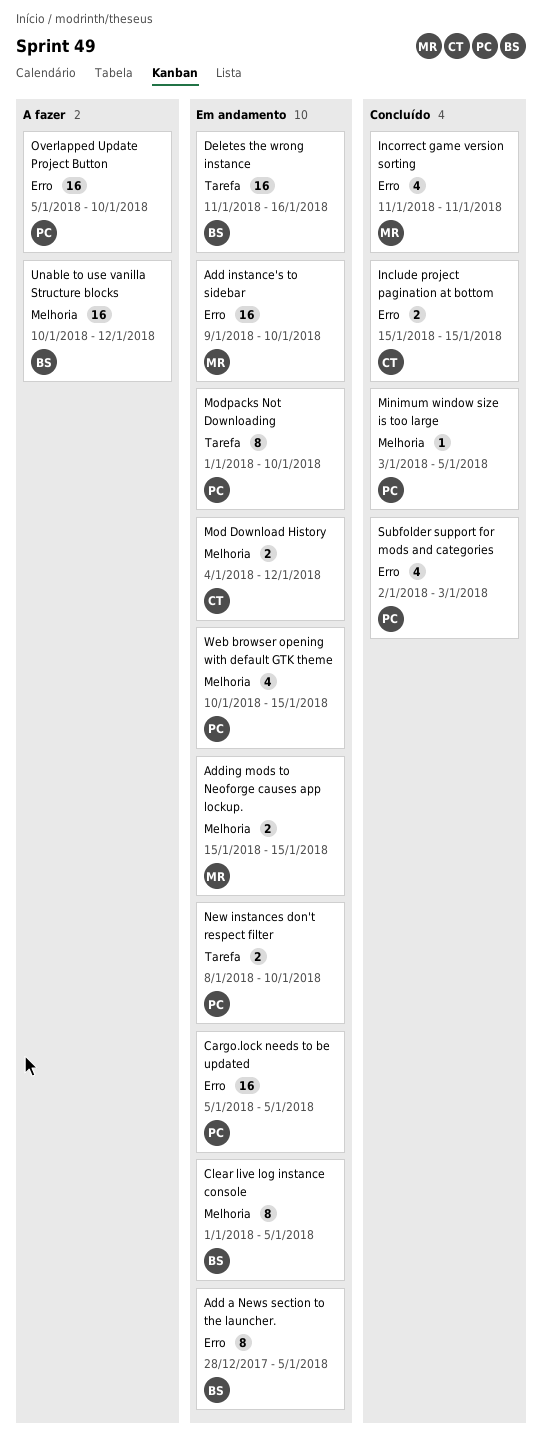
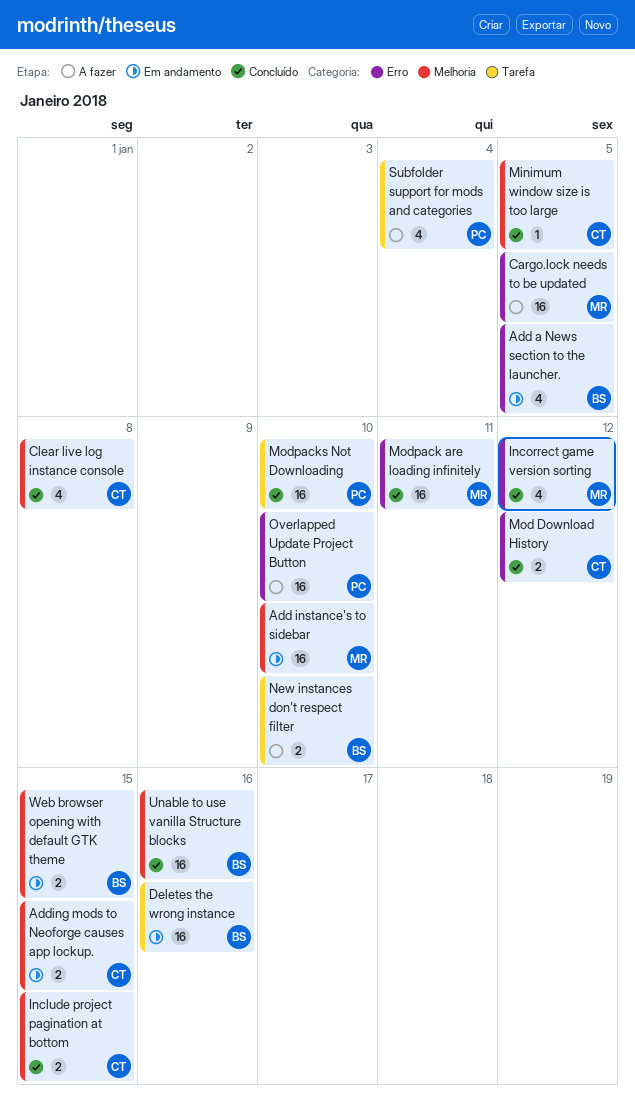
Add a News section to the launcher., estimate: 8 -> 4
Add instance's to sidebar, label: Erro -> Melhoria
Adding mods to Neoforge causes app lockup., owner: MR -> CT
Cargo.lock needs to be updated, status: Em andamento -> A fazer
Cargo.lock needs to be updated, owner: PC -> MR
Clear live log instance console, status: Em andamento -> Concluído
Clear live log instance console, owner: BS -> CT
Clear live log instance console, estimate: 8 -> 4
Clear live log instance console, due: Jan 5 -> Jan 8
Include project pagination at bottom, label: Erro -> Melhoria
Incorrect game version sorting, due: Jan 11 -> Jan 12
Minimum window size is too large, owner: PC -> CT
Mod Download History, status: Em andamento -> Concluído
Mod Download History, label: Melhoria -> Erro
Modpack are loading infinitely: none -> present
Modpacks Not Downloading, status: Em andamento -> Concluído
Modpacks Not Downloading, estimate: 8 -> 16
New instances don't respect filter, status: Em andamento -> A fazer
New instances don't respect filter, owner: PC -> BS
Subfolder support for mods and categories, status: Concluído -> A fazer
Subfolder support for mods and categories, label: Erro -> Tarefa
Subfolder support for mods and categories, due: Jan 3 -> Jan 4
Unable to use vanilla Structure blocks, status: A fazer -> Concluído
Unable to use vanilla Structure blocks, due: Jan 12 -> Jan 16
Web browser opening with default GTK theme, owner: PC -> BS
Web browser opening with default GTK theme, estimate: 4 -> 2

